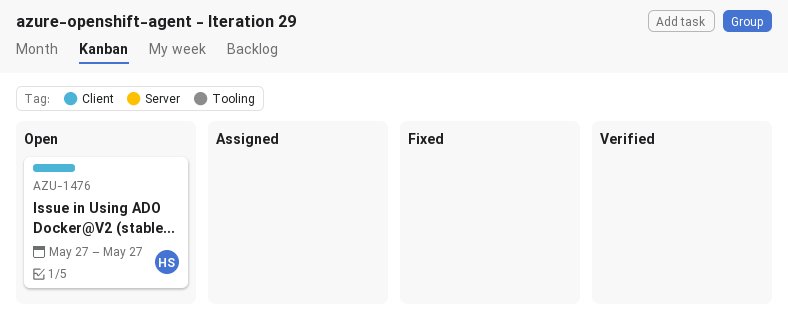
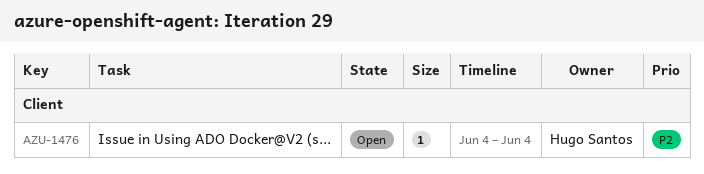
AZU-1476, start: May 27 -> Jun 4
AZU-1476, due: May 27 -> Jun 4

